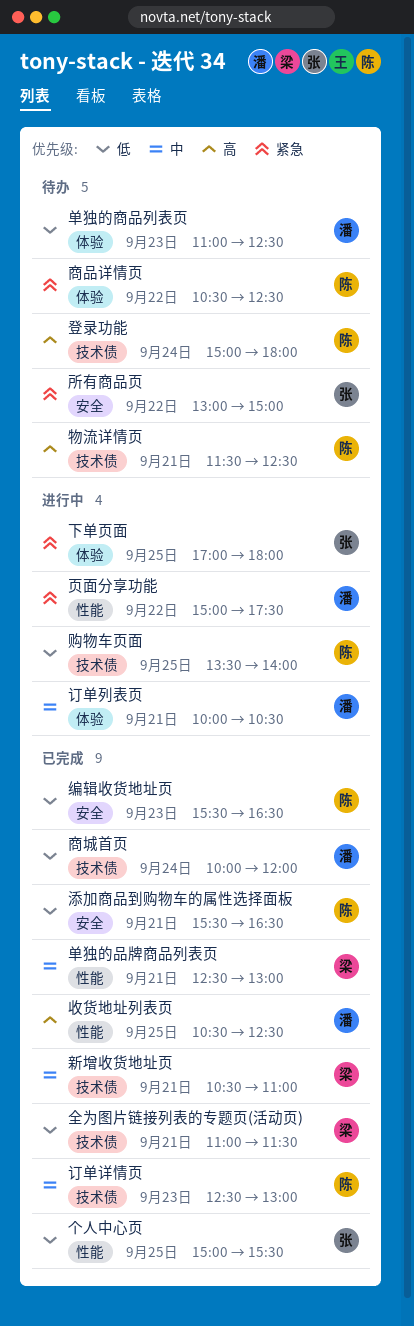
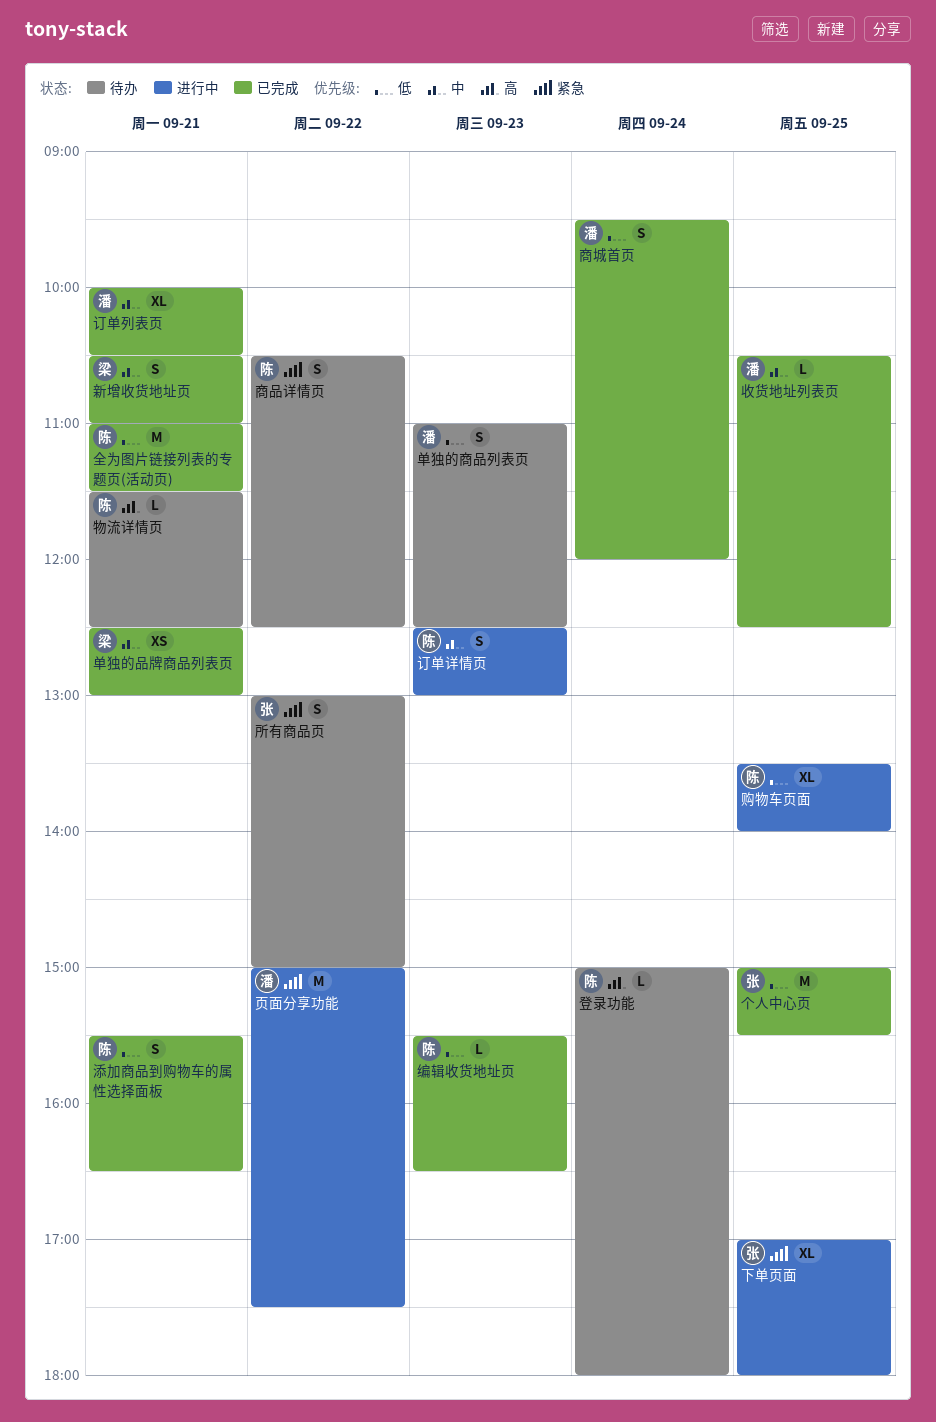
全为图片链接列表的专题页(活动页), owner: 梁 -> 陈
商城首页, begins: 10:00 -> 09:30
收货地址列表页, priority: 高 -> 中
订单列表页, status: 进行中 -> 已完成
订单详情页, status: 已完成 -> 进行中

